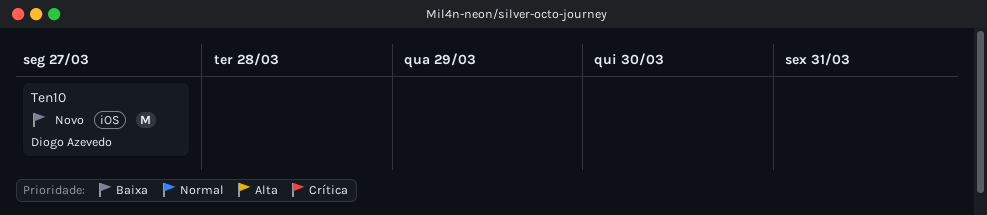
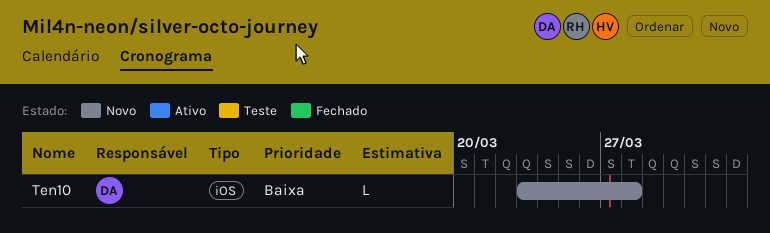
Ten10, estimate: M -> L
Ten10, due: Mar 27 -> Mar 28

